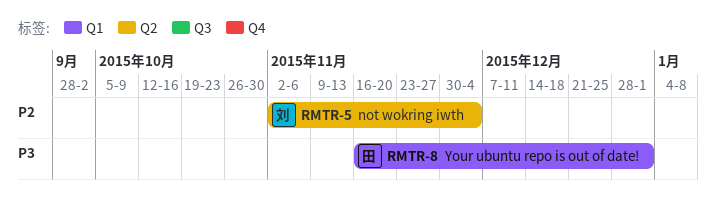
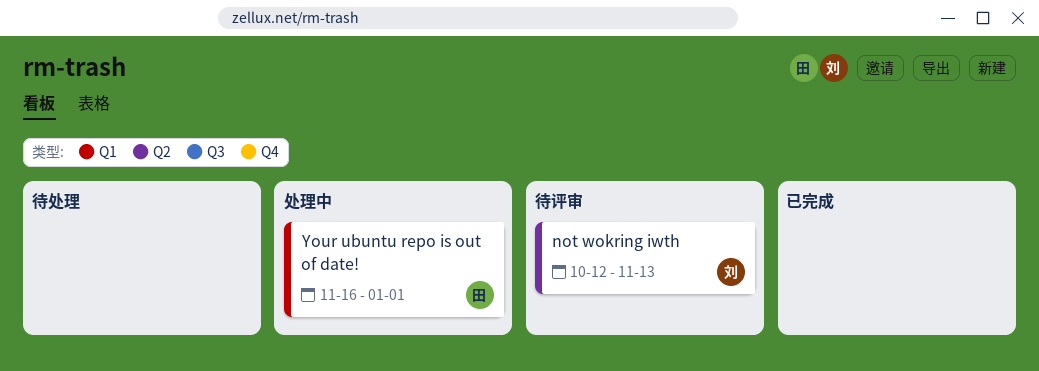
not wokring iwth, start: Nov 2 -> Oct 12
not wokring iwth, due: Dec 4 -> Nov 13

